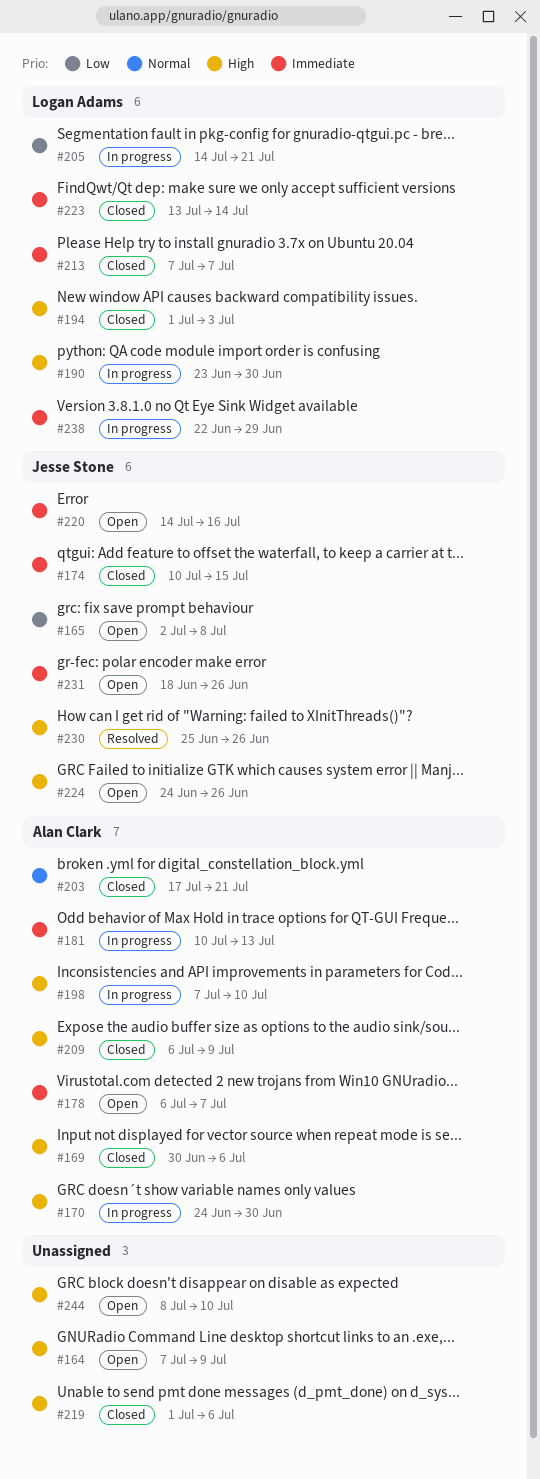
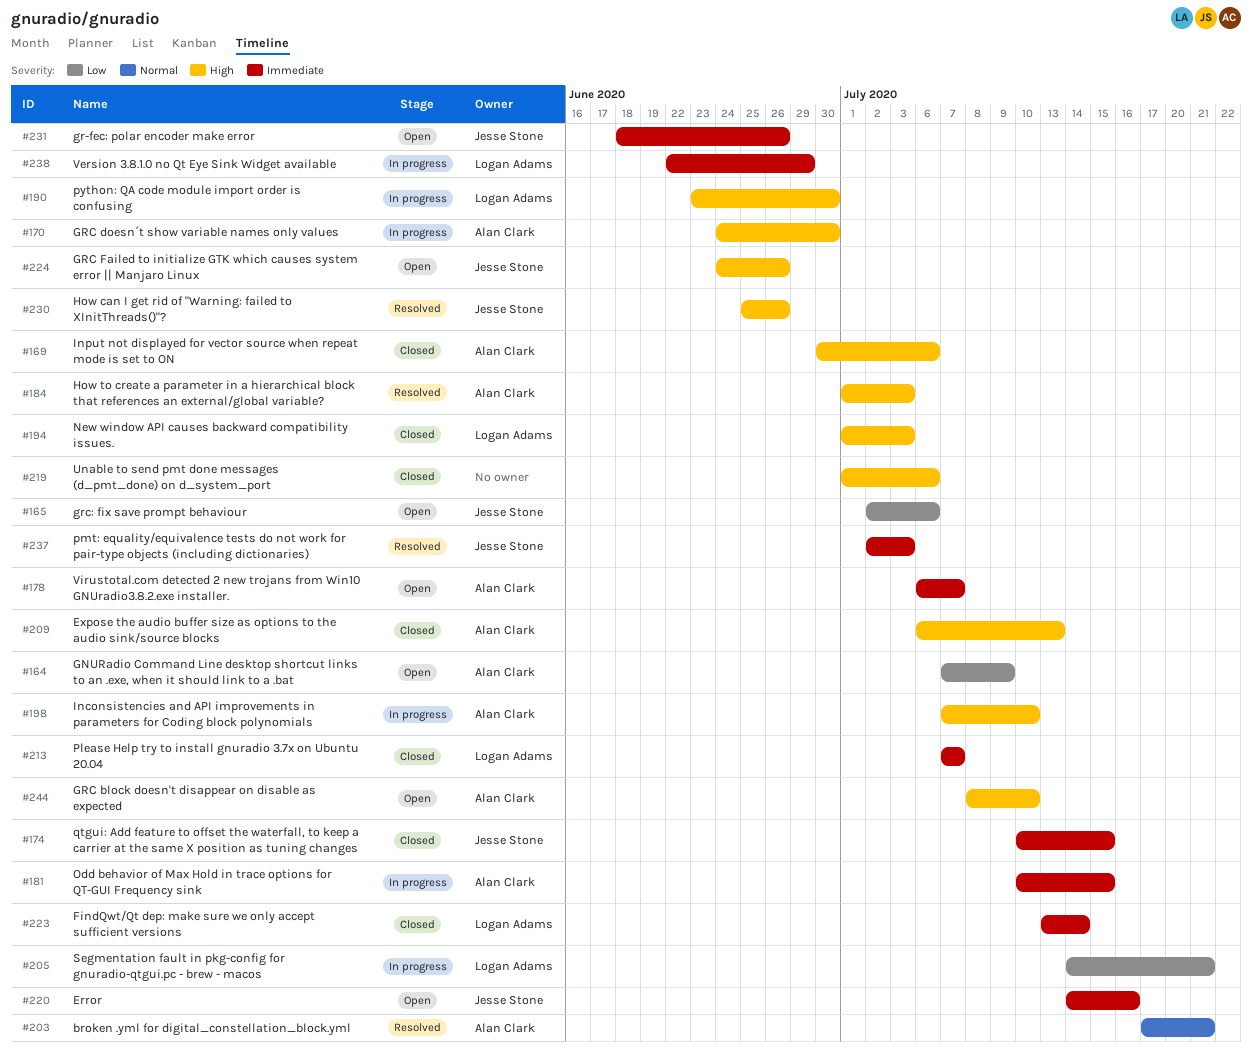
#164, owner: none -> Alan Clark
#164, priority: High -> Low
#165, due: Jul 8 -> Jul 6
#181, due: Jul 13 -> Jul 15
#184: none -> present
#203, status: Closed -> Resolved
#209, due: Jul 9 -> Jul 13
#237: none -> present
#244, owner: none -> Alan Clark

